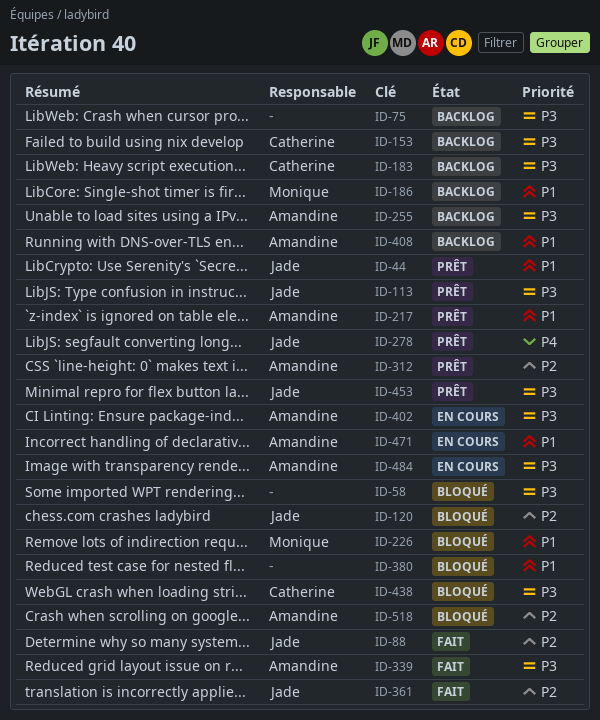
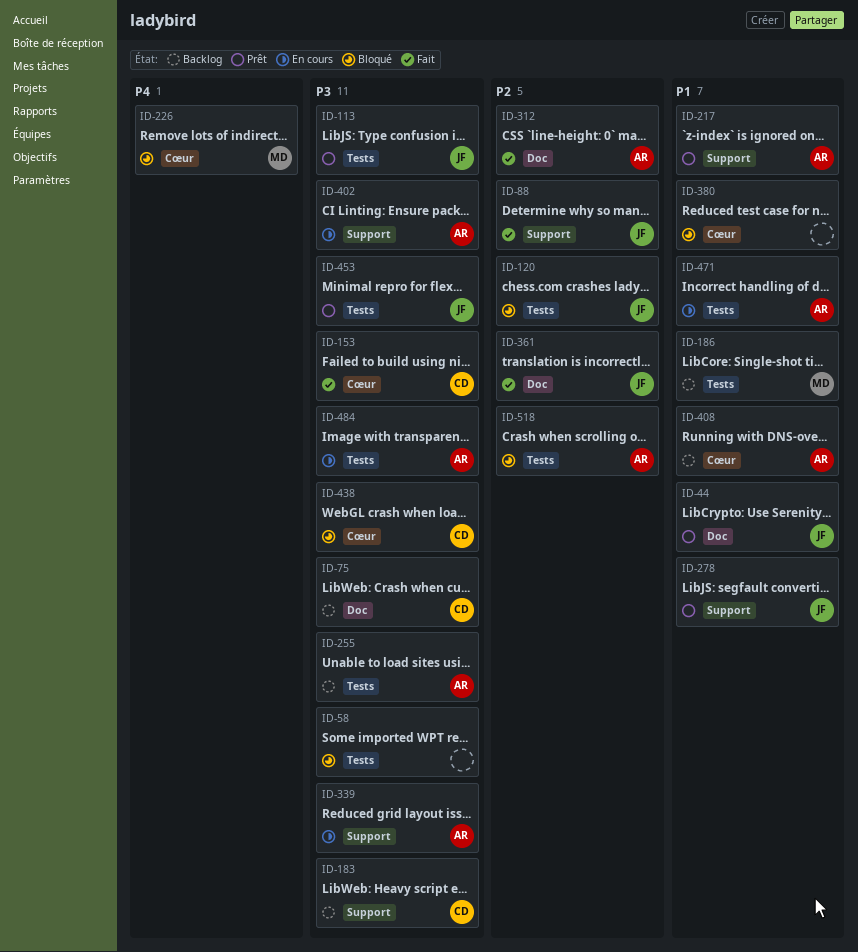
ID-75, owner: none -> Catherine
ID-153, status: Backlog -> Fait
ID-226, priority: P1 -> P4
ID-278, priority: P4 -> P1
ID-312, status: Prêt -> Fait
ID-339, status: Fait -> En cours

